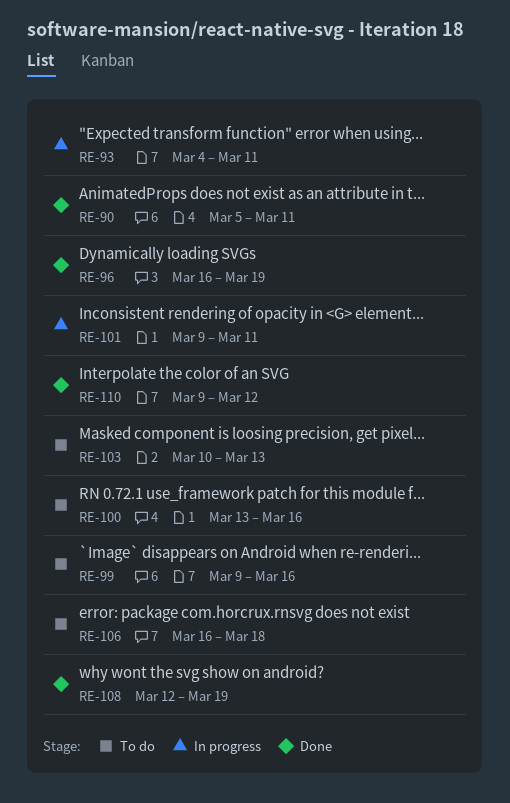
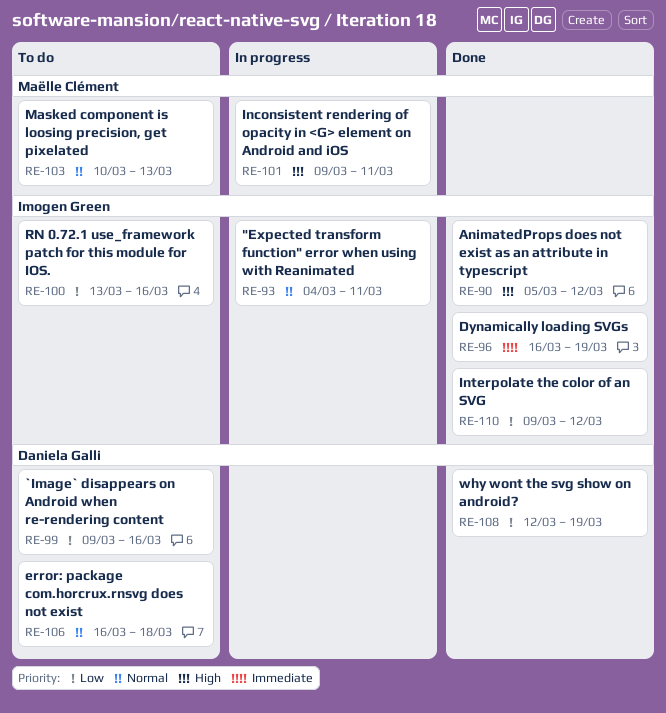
RE-90, due: Mar 11 -> Mar 12

